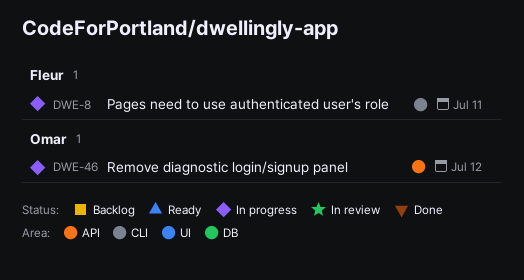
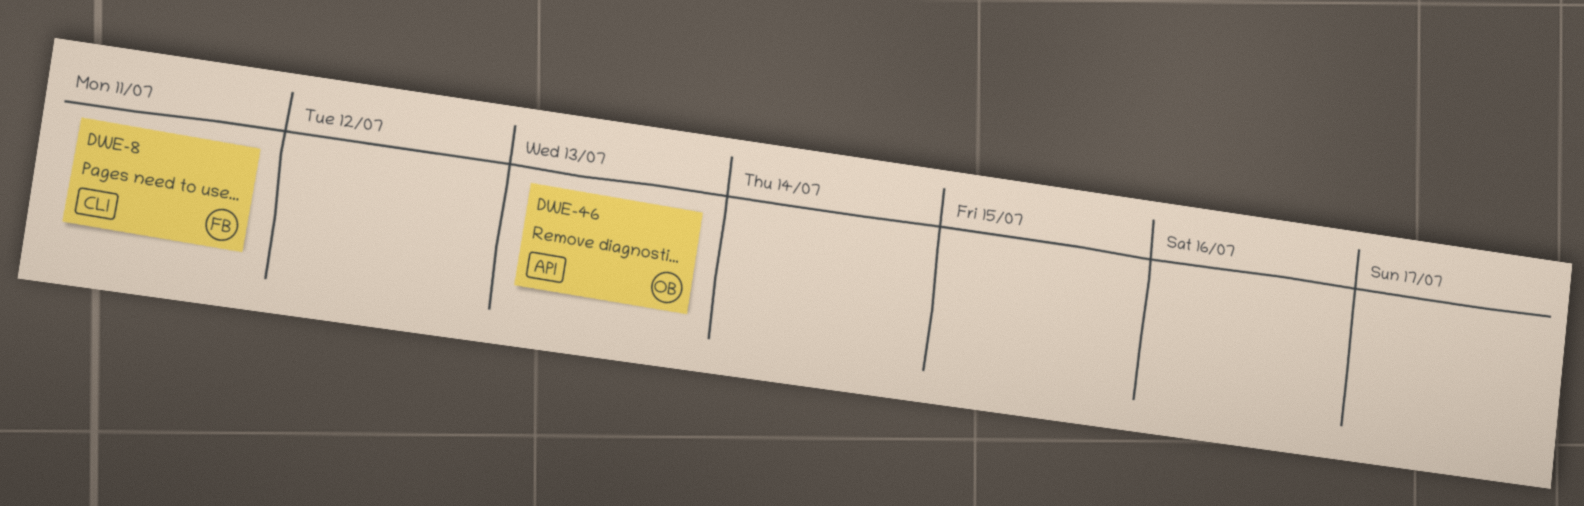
DWE-46, due: Jul 12 -> Jul 13

